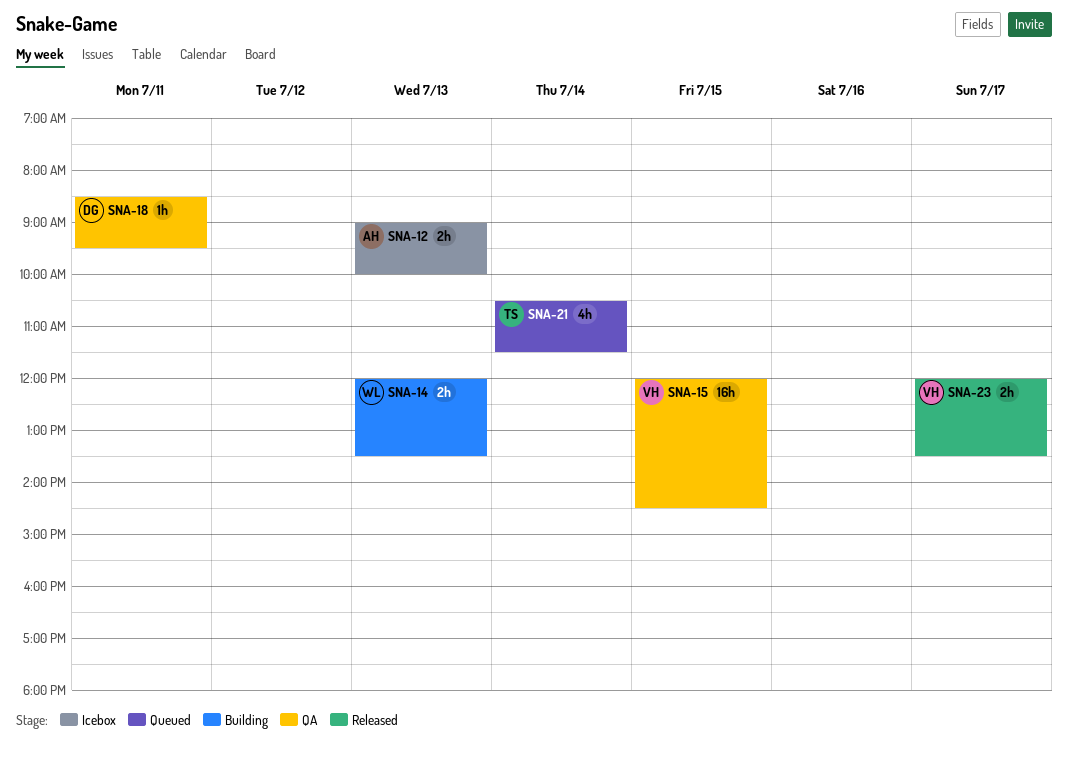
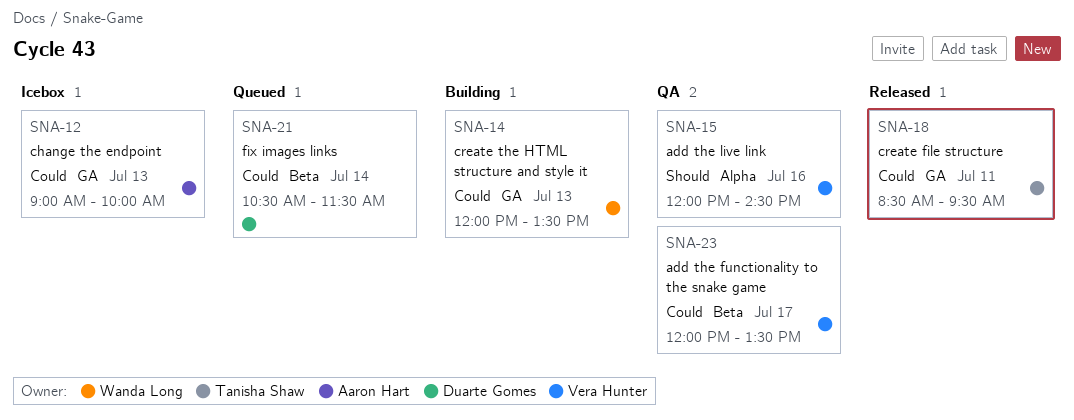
SNA-15, day: Jul 15 -> Jul 16
SNA-18, status: QA -> Released
SNA-18, owner: Duarte Gomes -> Tanisha Shaw
SNA-21, owner: Tanisha Shaw -> Duarte Gomes
SNA-23, status: Released -> QA

